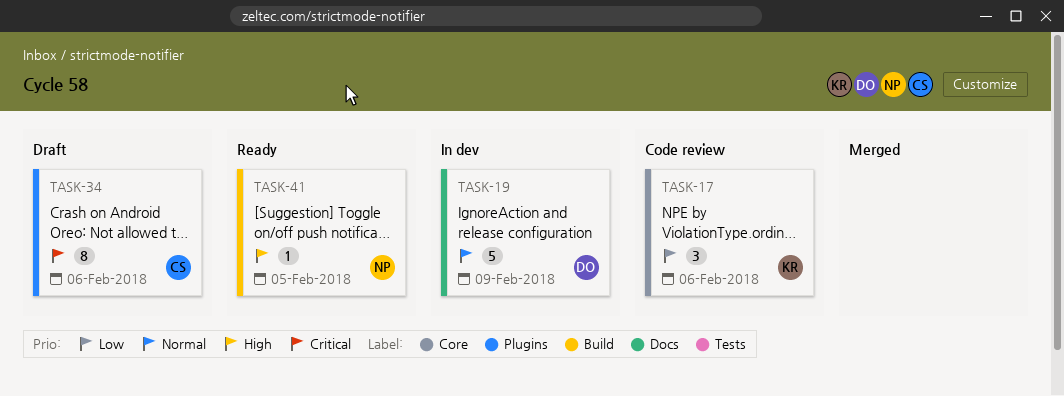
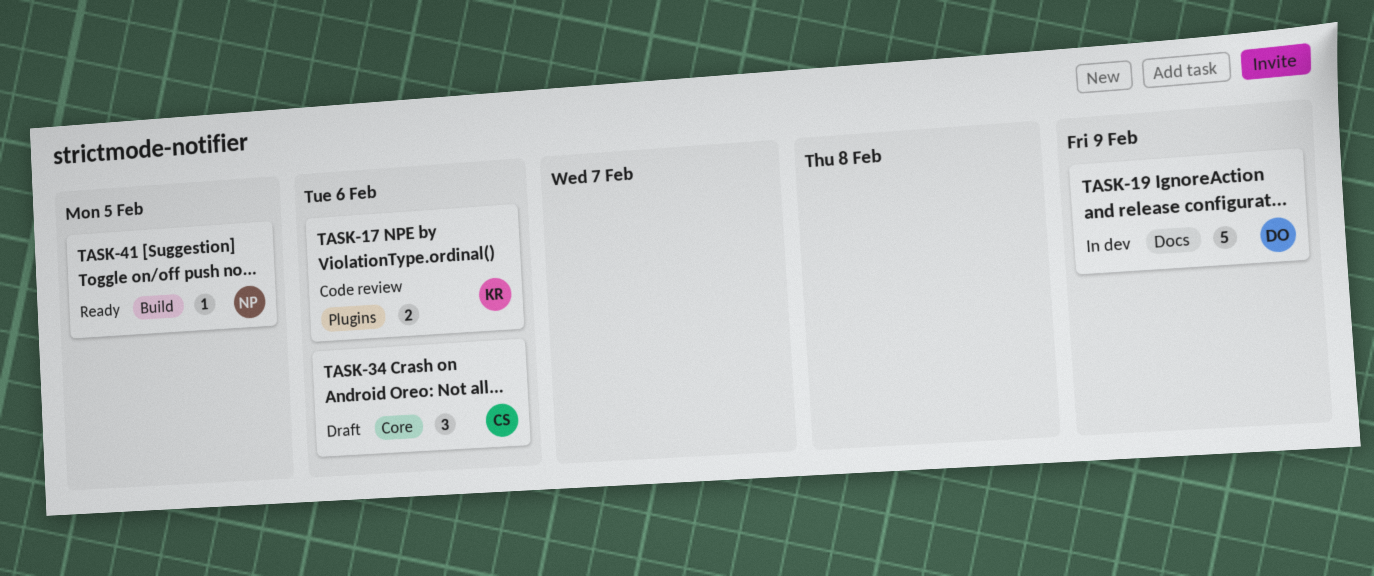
TASK-17, label: Core -> Plugins
TASK-17, estimate: 3 -> 2
TASK-34, label: Plugins -> Core
TASK-34, estimate: 8 -> 3

